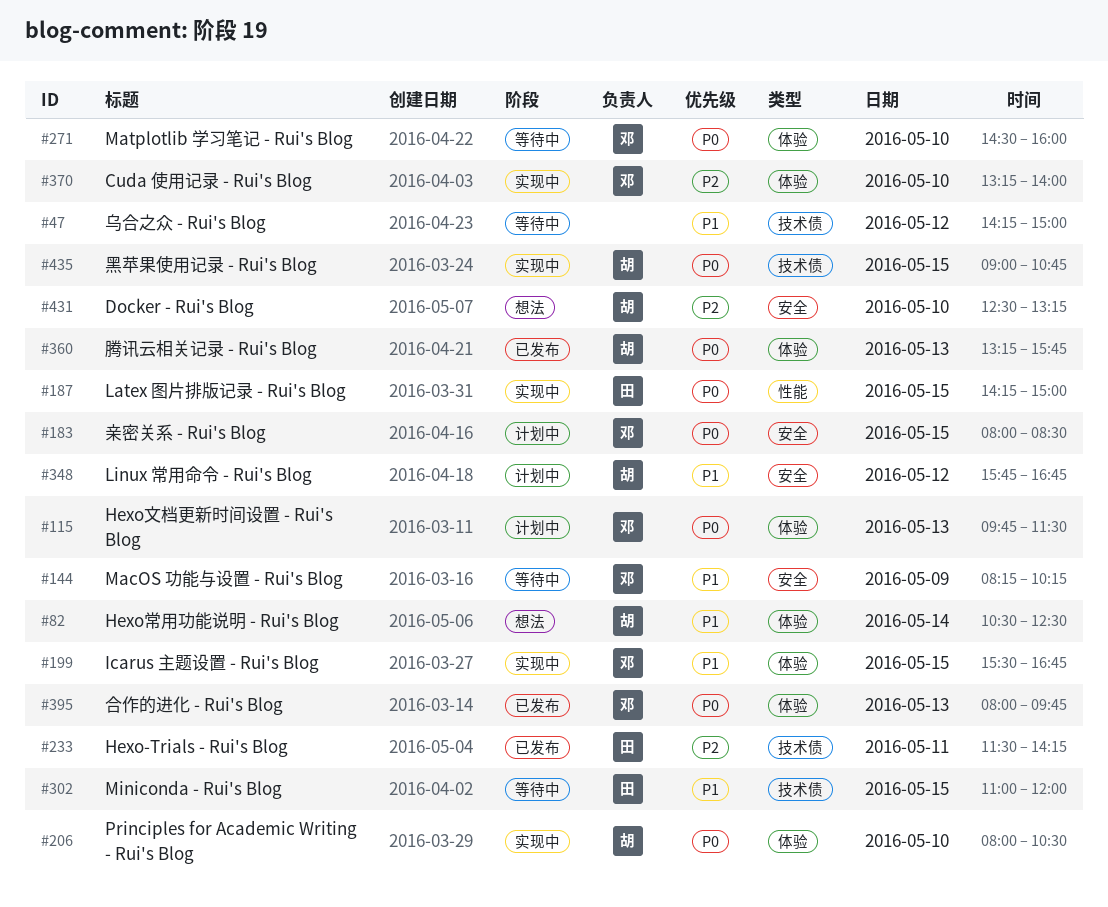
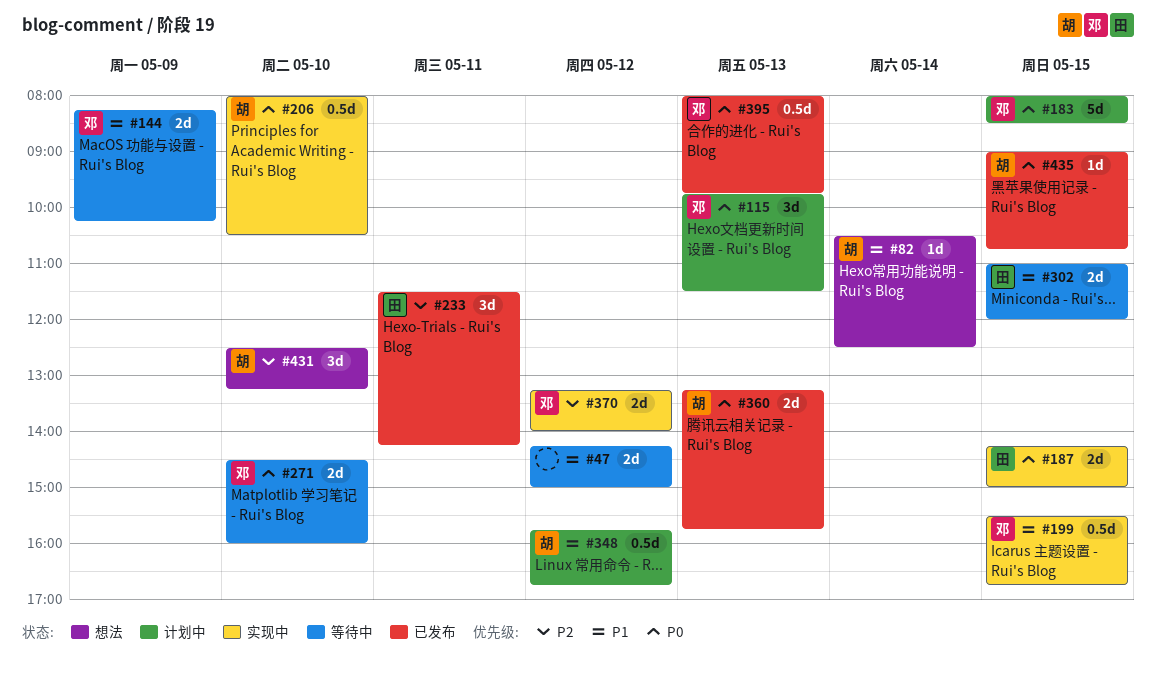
#370, day: May 10 -> May 12
#435, status: 实现中 -> 已发布

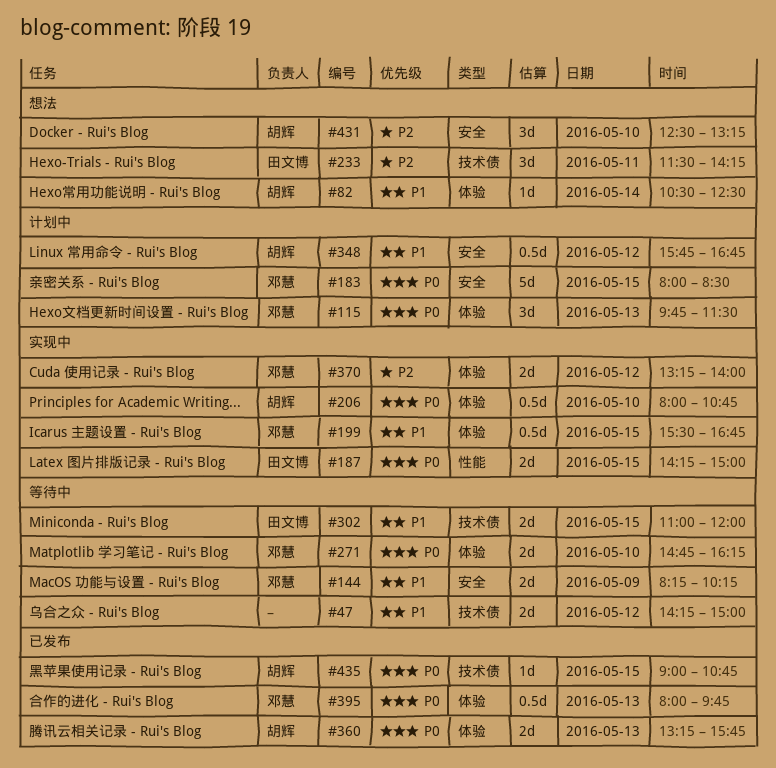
#206, ends: 10:30 -> 10:45
#233, status: 已发布 -> 想法
#271, begins: 14:30 -> 14:45
#271, ends: 16:00 -> 16:15

